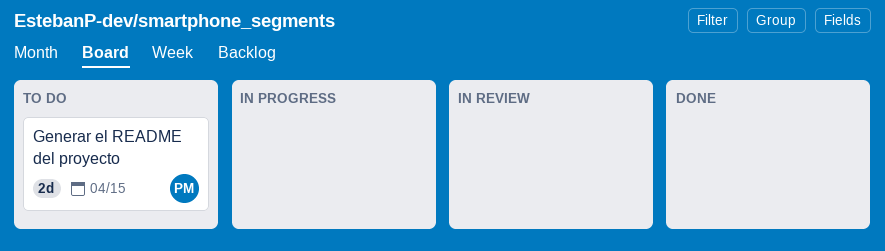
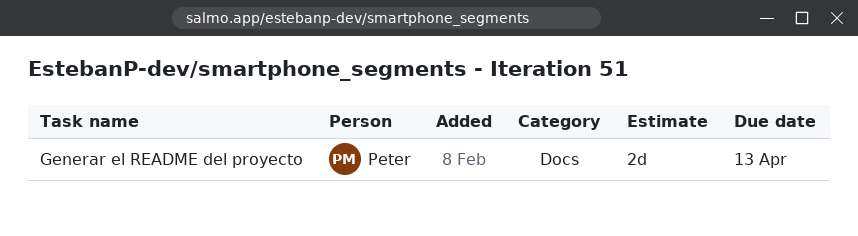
Generar el README del proyecto, due: Apr 15 -> Apr 13

